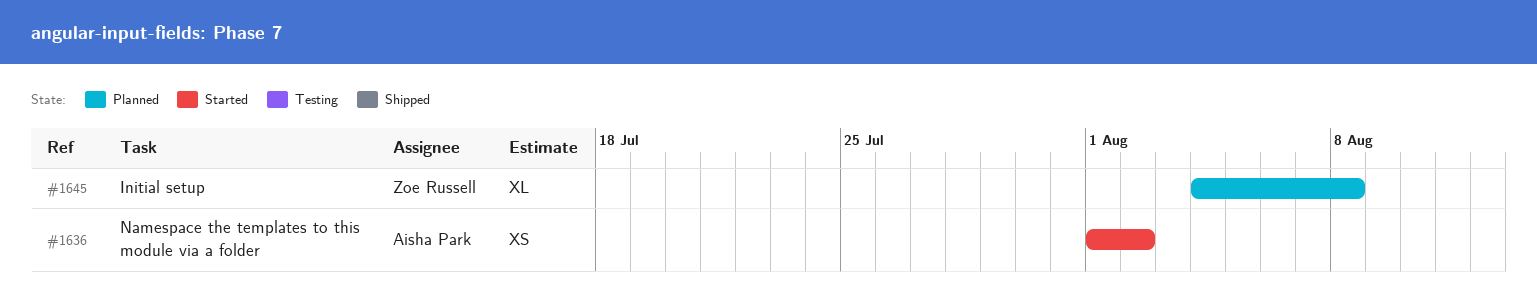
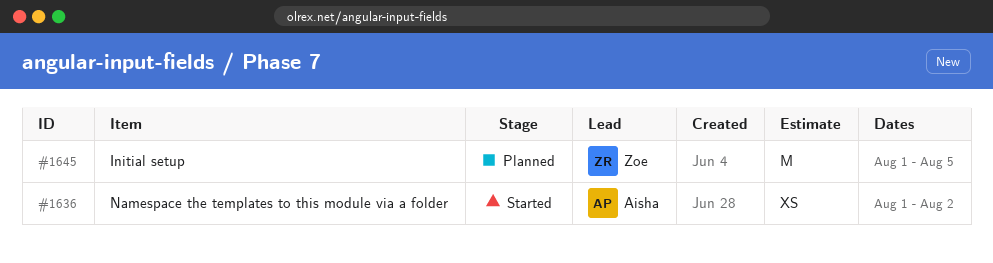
#1645, estimate: XL -> M
#1645, start: Aug 4 -> Aug 1
#1645, due: Aug 8 -> Aug 5

